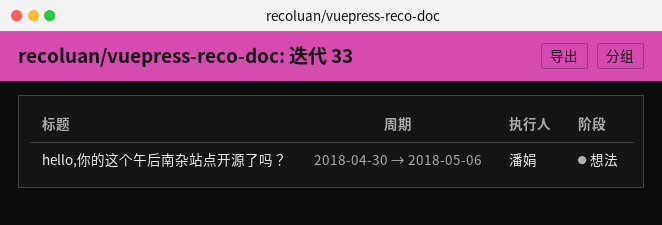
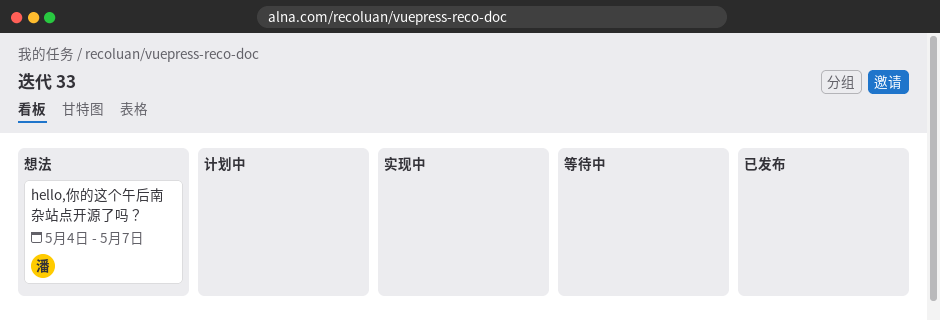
hello,你的这个午后南杂站点开源了吗？, start: Apr 30 -> May 4
hello,你的这个午后南杂站点开源了吗？, due: May 6 -> May 7

